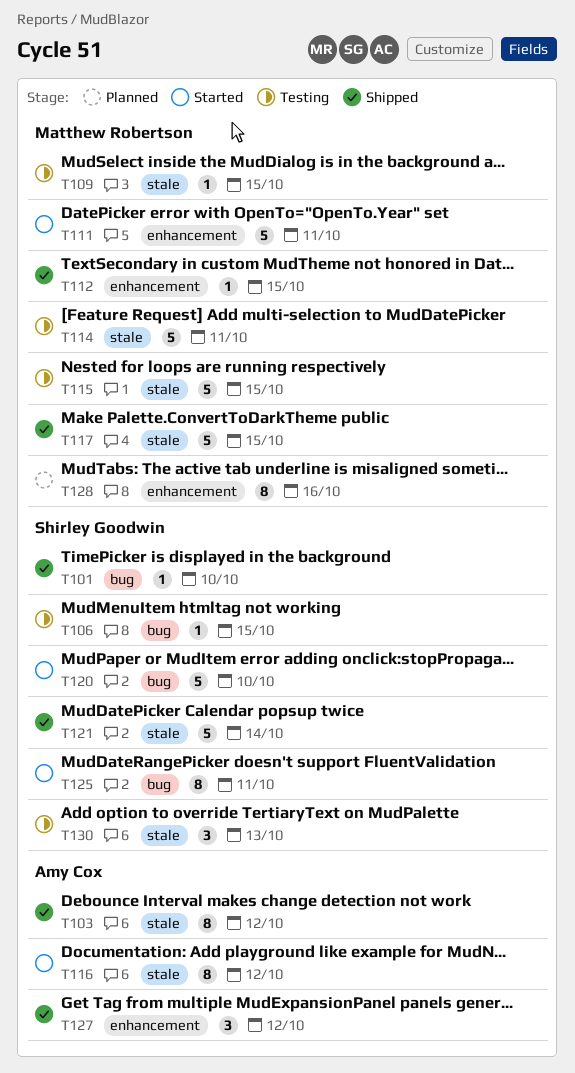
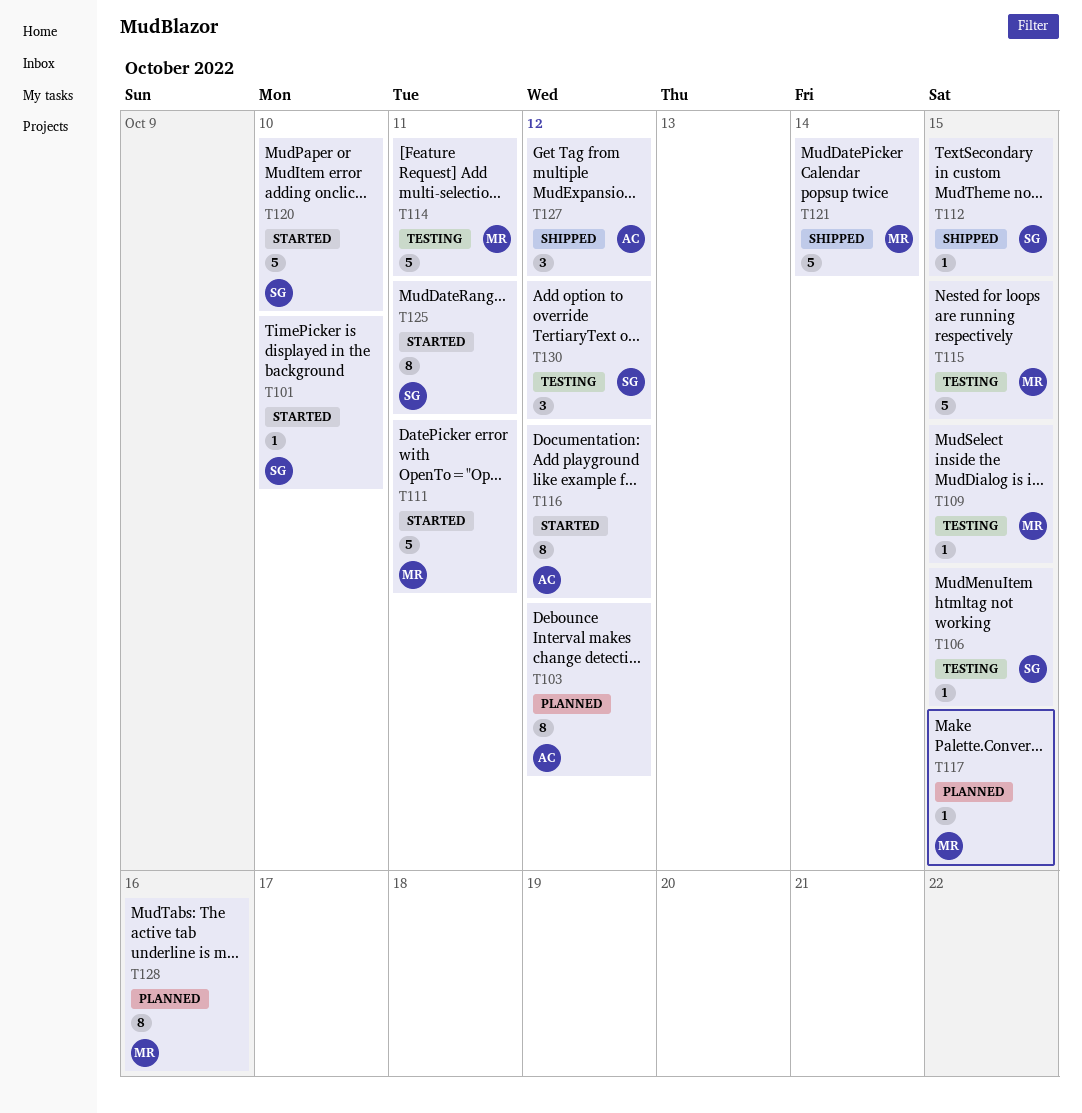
T101, status: Shipped -> Started
T103, status: Shipped -> Planned
T112, owner: Matthew Robertson -> Shirley Goodwin
T117, status: Shipped -> Planned
T117, estimate: 5 -> 1
T121, owner: Shirley Goodwin -> Matthew Robertson
T130, due: Oct 13 -> Oct 12

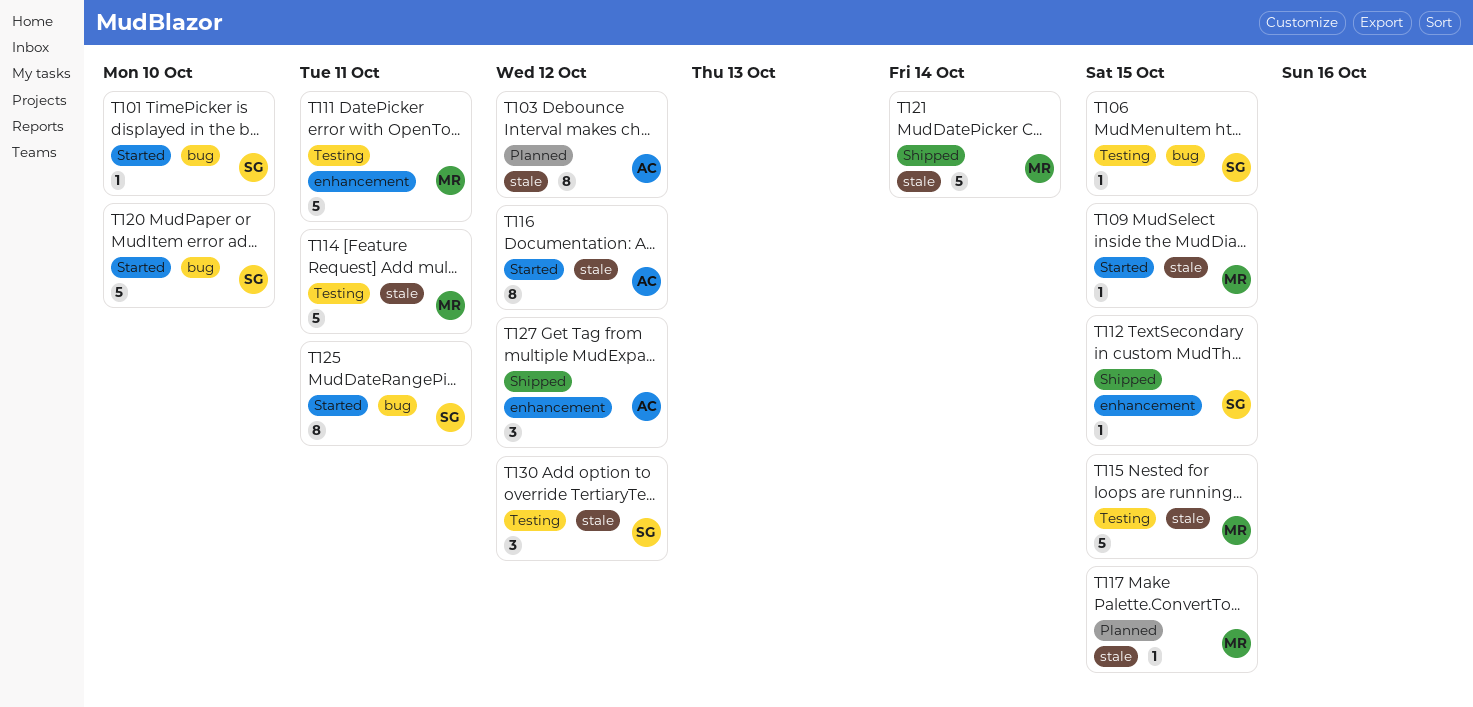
T109, status: Testing -> Started
T111, status: Started -> Testing
T128: present -> none

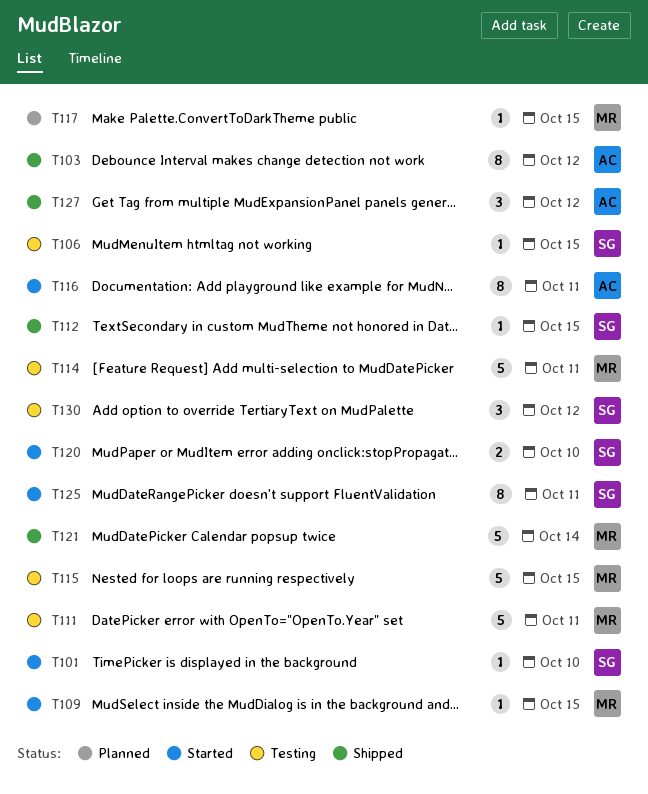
T103, status: Planned -> Shipped
T116, due: Oct 12 -> Oct 11
T120, estimate: 5 -> 2

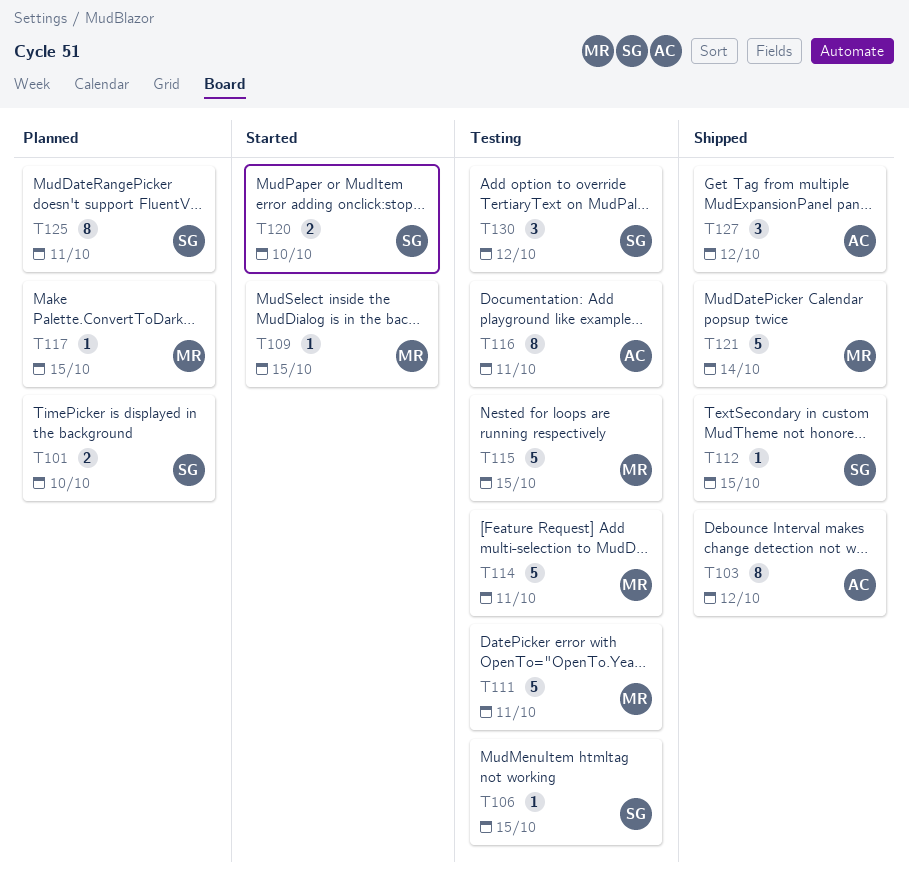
T101, status: Started -> Planned
T101, estimate: 1 -> 2
T116, status: Started -> Testing
T125, status: Started -> Planned

